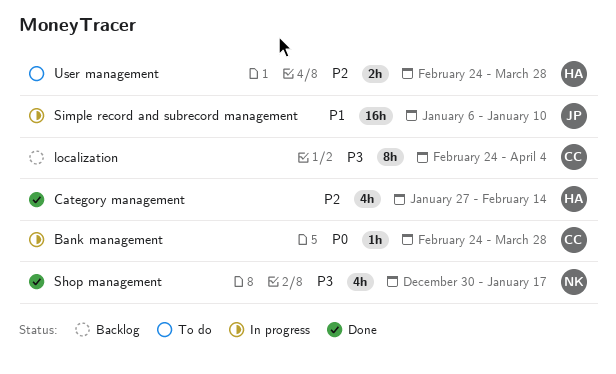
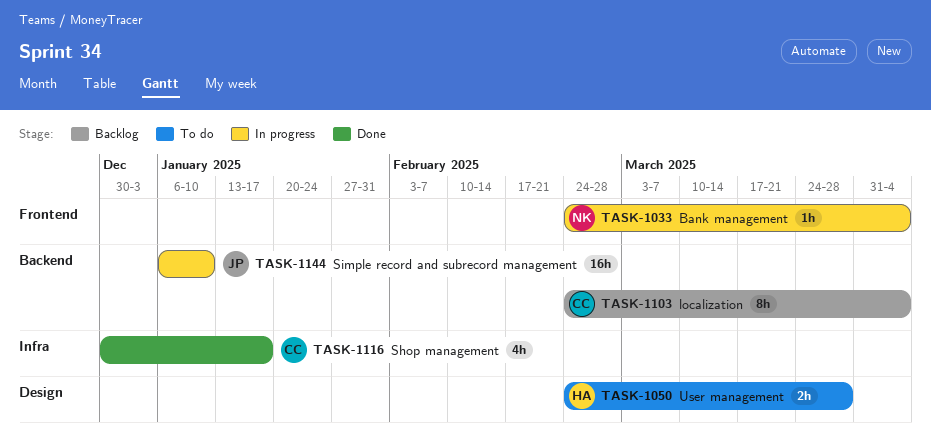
Bank management, owner: CC -> NK
Bank management, due: Mar 28 -> Apr 4
Category management: present -> none
Shop management, owner: NK -> CC

